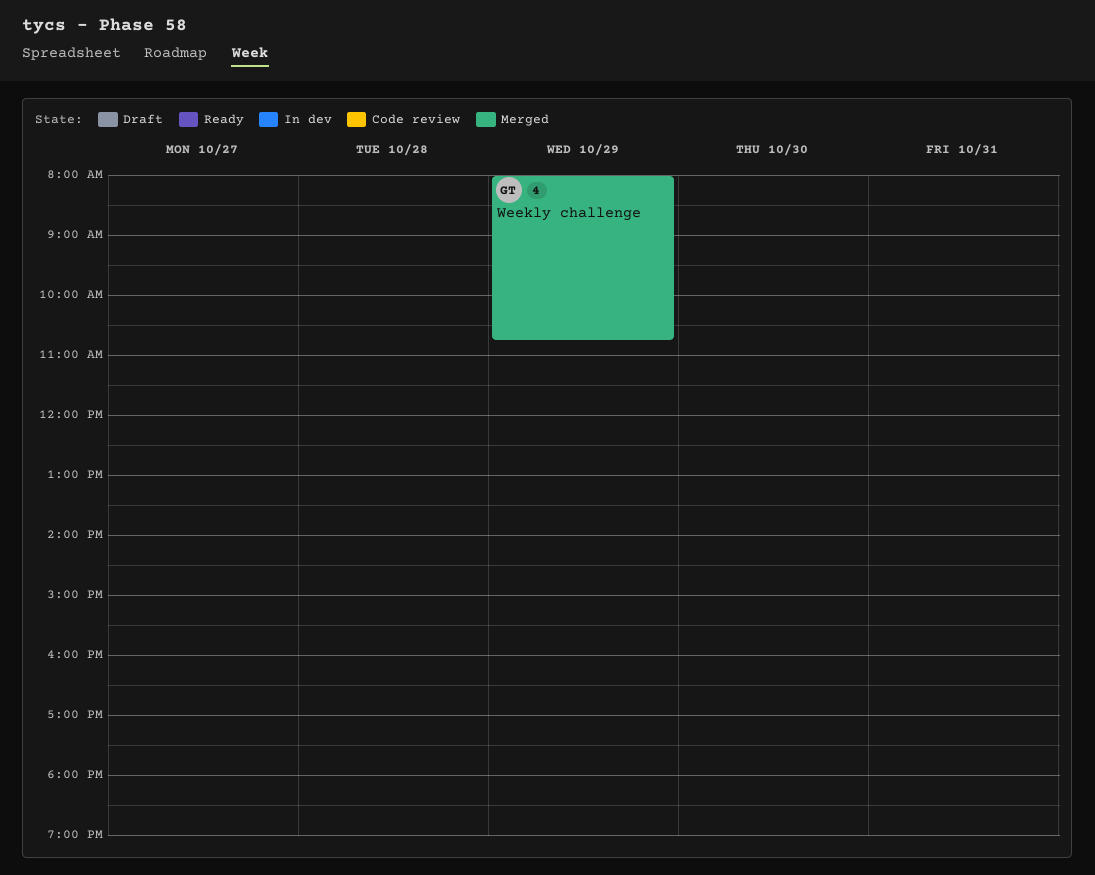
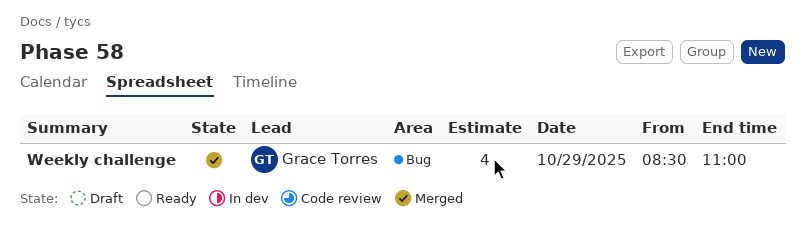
Weekly challenge, begins: 08:00 -> 08:30
Weekly challenge, ends: 10:45 -> 11:00

